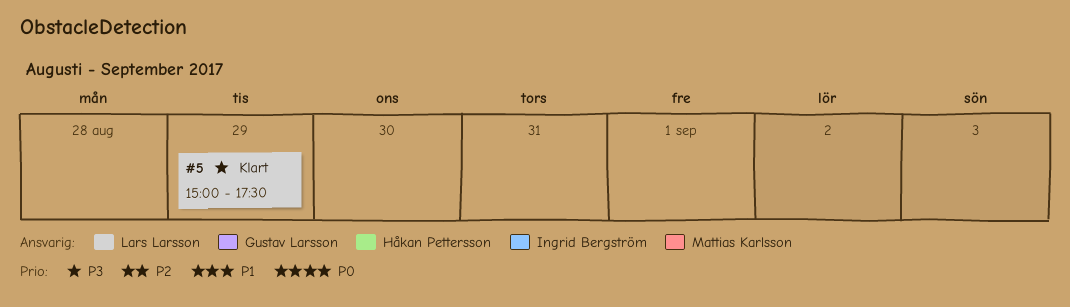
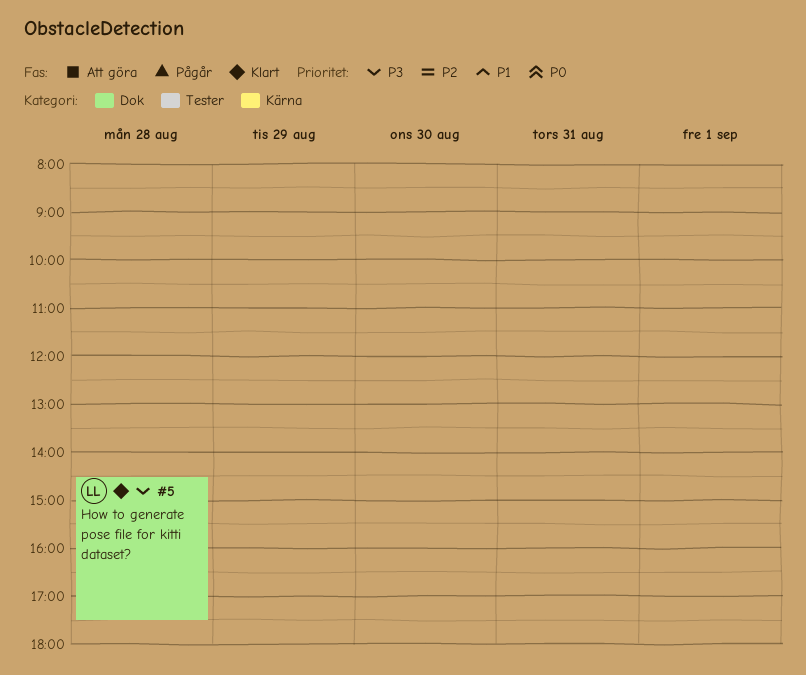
#5, day: Aug 29 -> Aug 28
#5, begins: 15:00 -> 14:30

